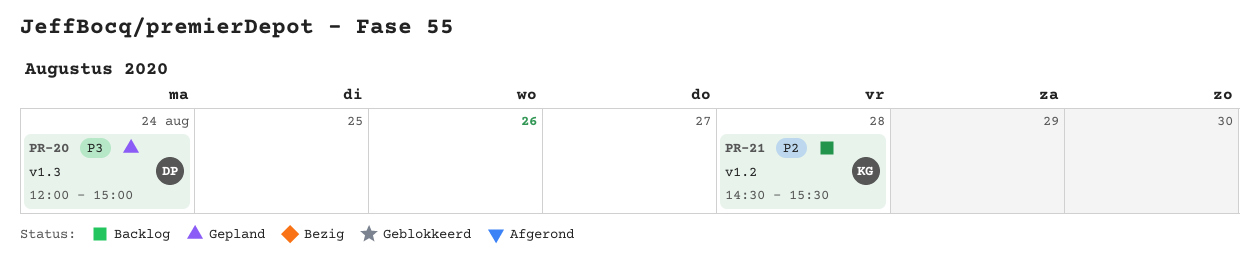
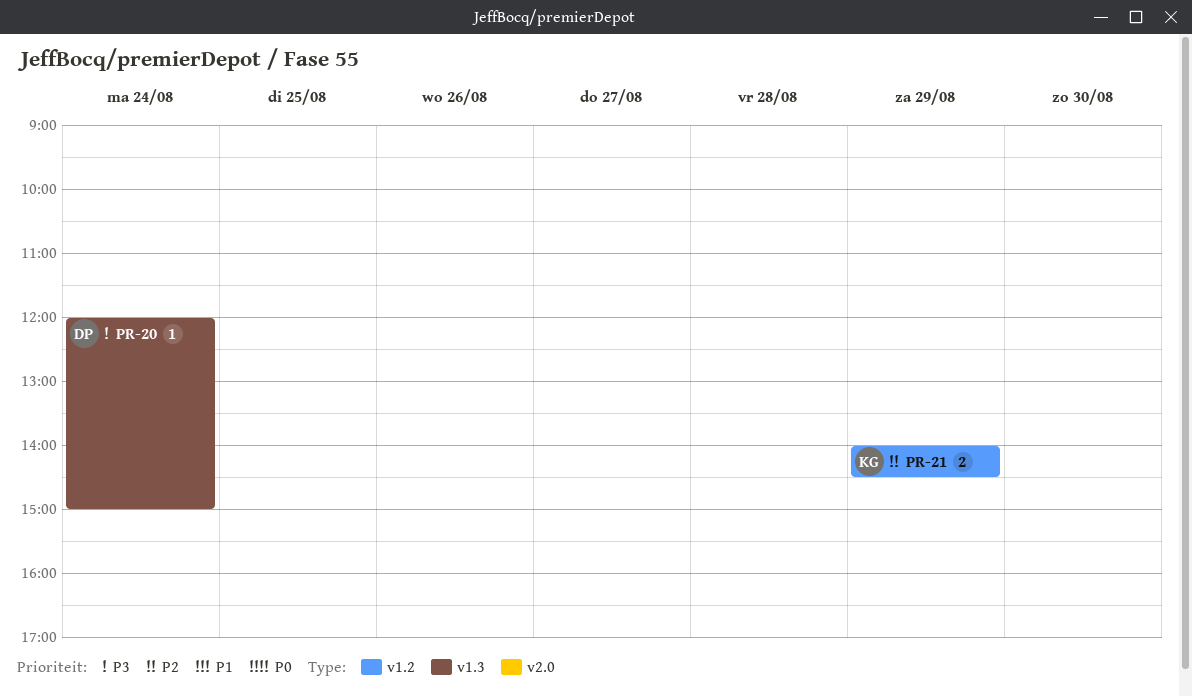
PR-21, day: Aug 28 -> Aug 29
PR-21, begins: 14:30 -> 14:00
PR-21, ends: 15:30 -> 14:30

